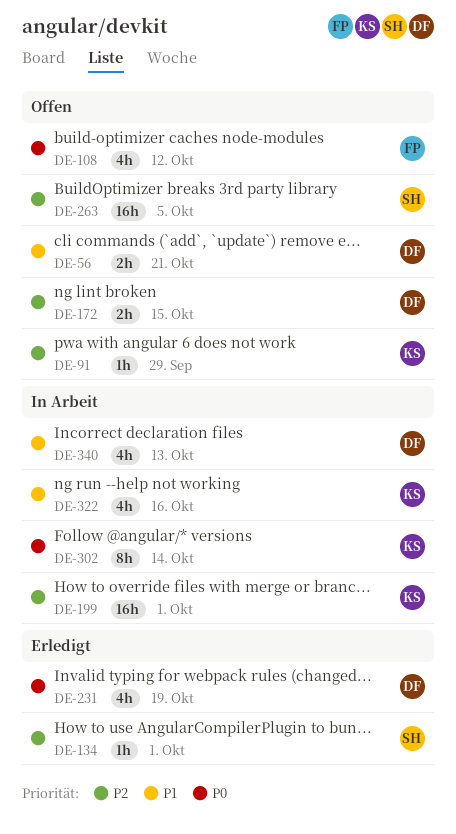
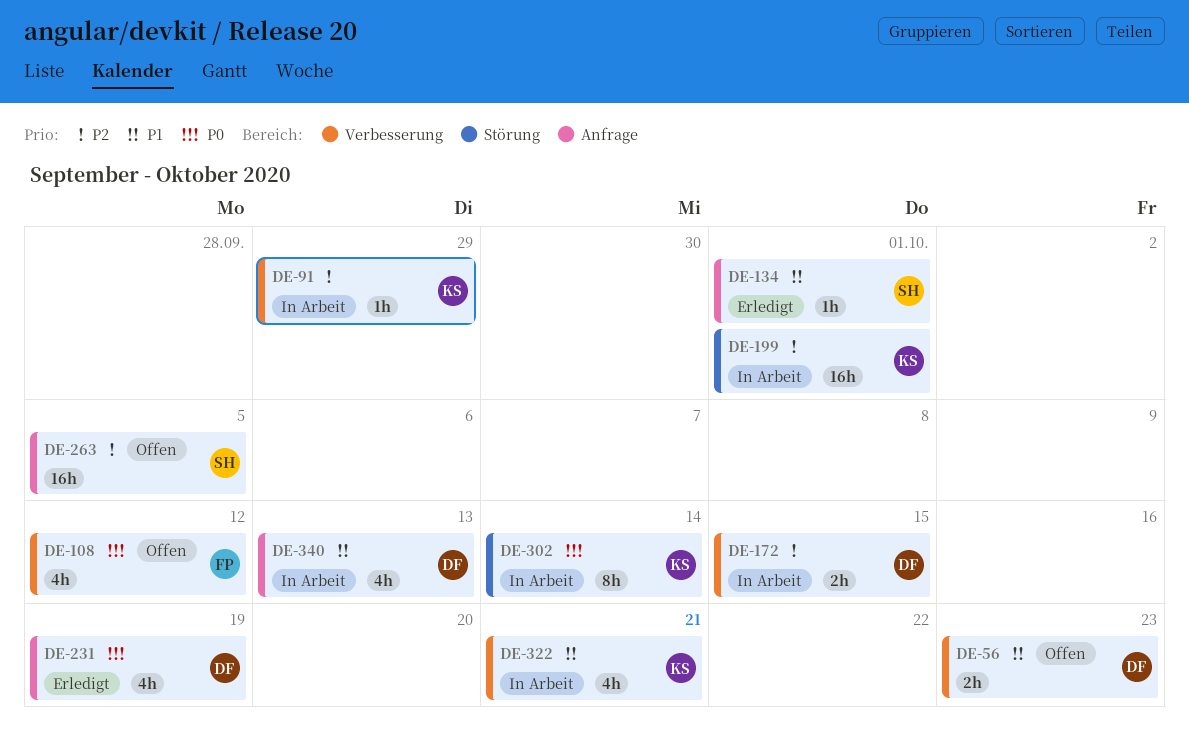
DE-56, due: Oct 21 -> Oct 23
DE-91, status: Offen -> In Arbeit
DE-134, priority: P2 -> P1
DE-172, status: Offen -> In Arbeit
DE-322, due: Oct 16 -> Oct 21

